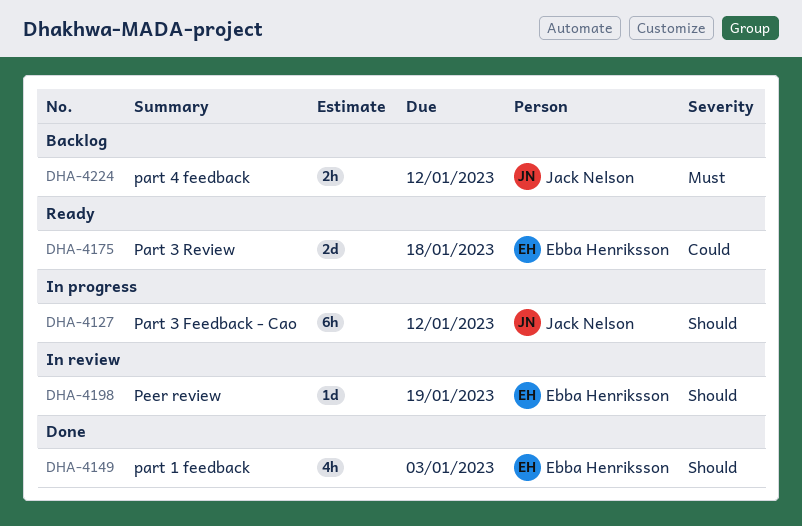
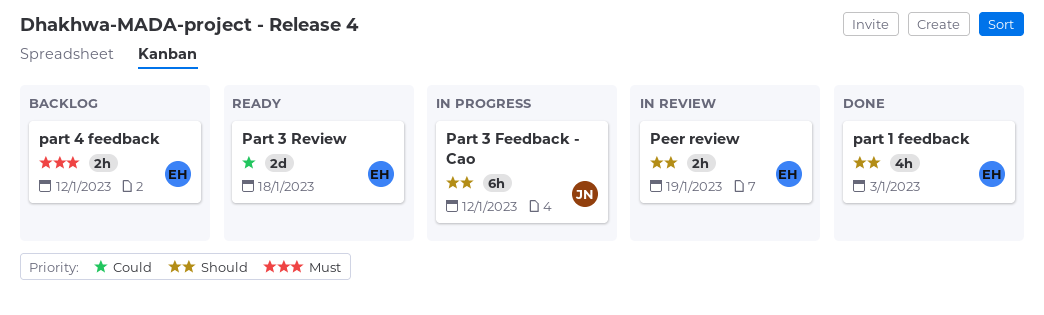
part 4 feedback, owner: Jack Nelson -> Ebba Henriksson
Peer review, estimate: 1d -> 2h

